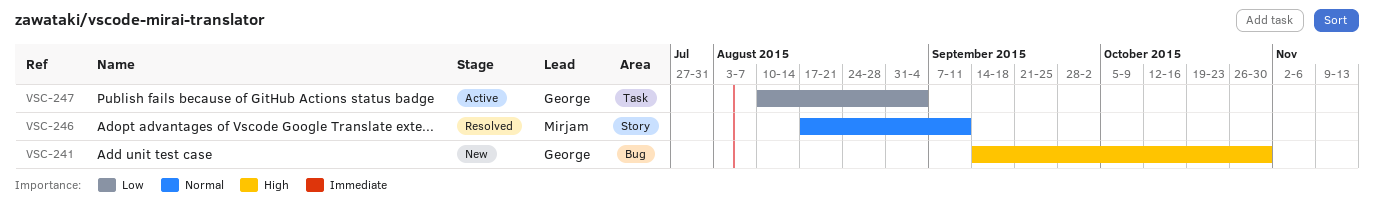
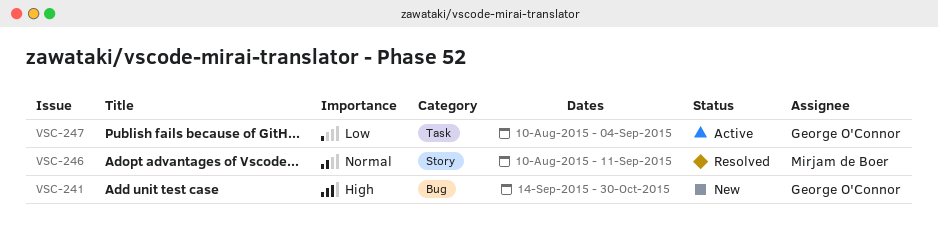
VSC-246, start: Aug 17 -> Aug 10

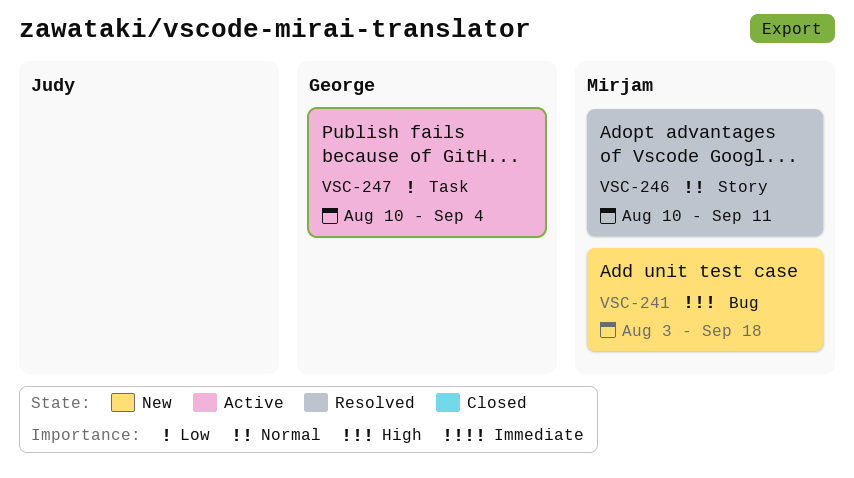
VSC-241, owner: George O'Connor -> Mirjam de Boer
VSC-241, start: Sep 14 -> Aug 3
VSC-241, due: Oct 30 -> Sep 18

